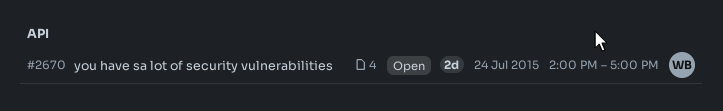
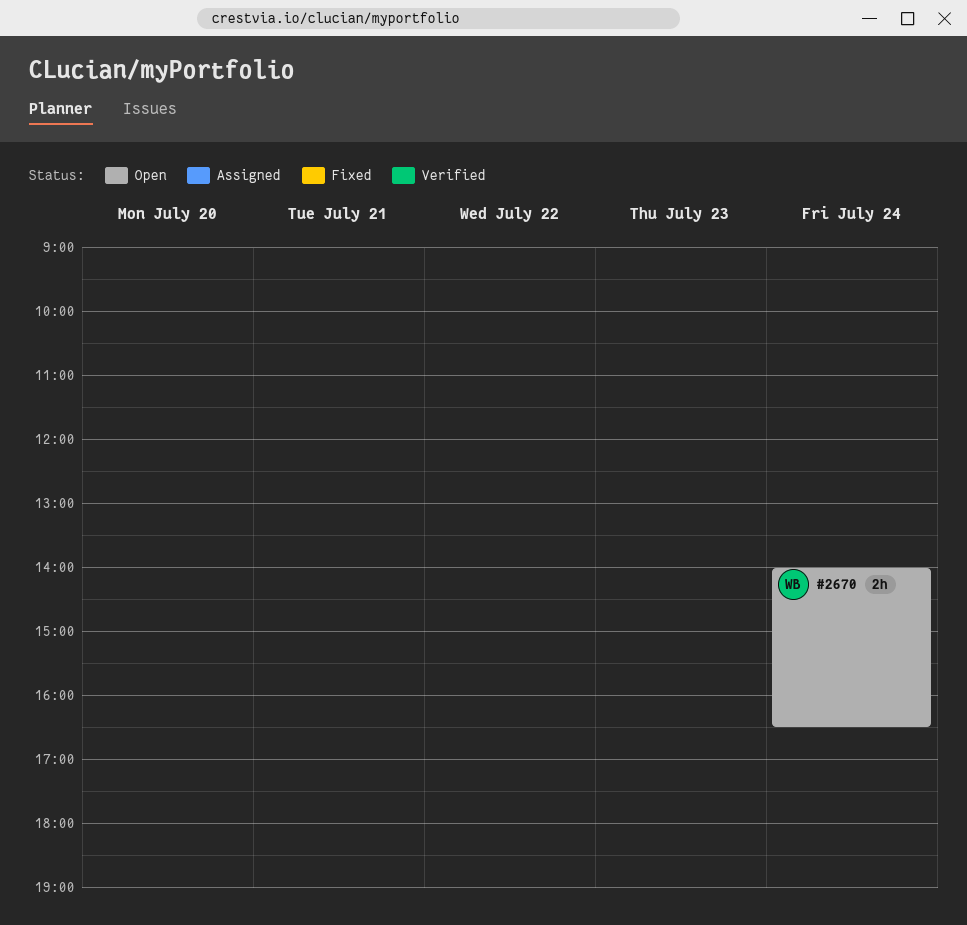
#2670, estimate: 2d -> 2h
#2670, ends: 17:00 -> 16:30

